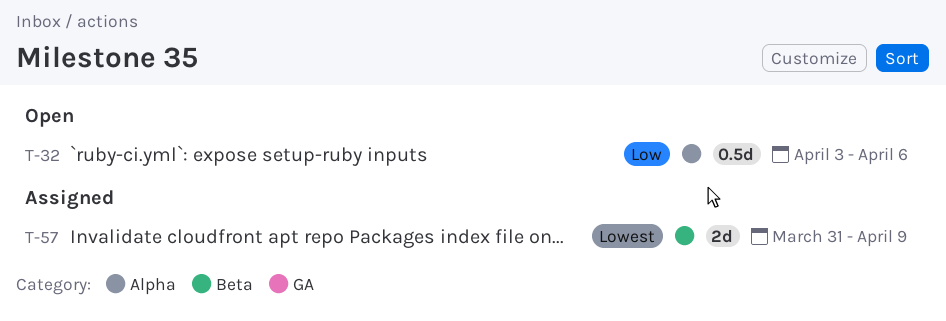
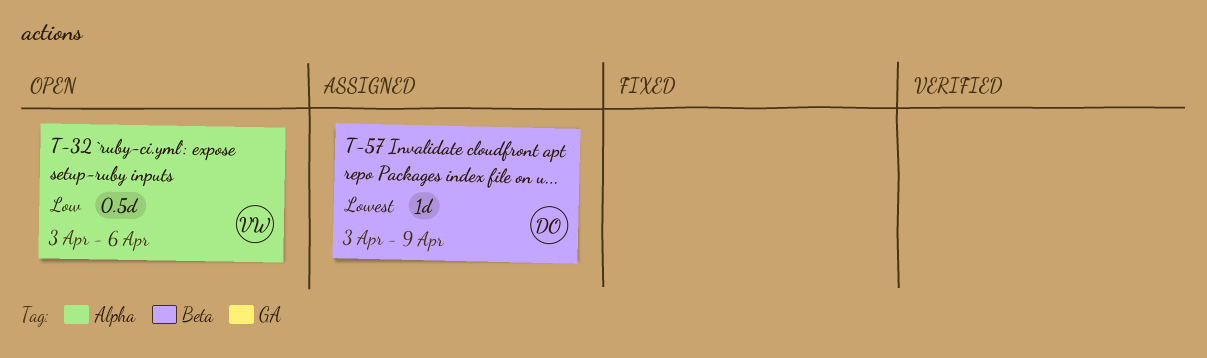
T-57, estimate: 2d -> 1d
T-57, start: Mar 31 -> Apr 3

